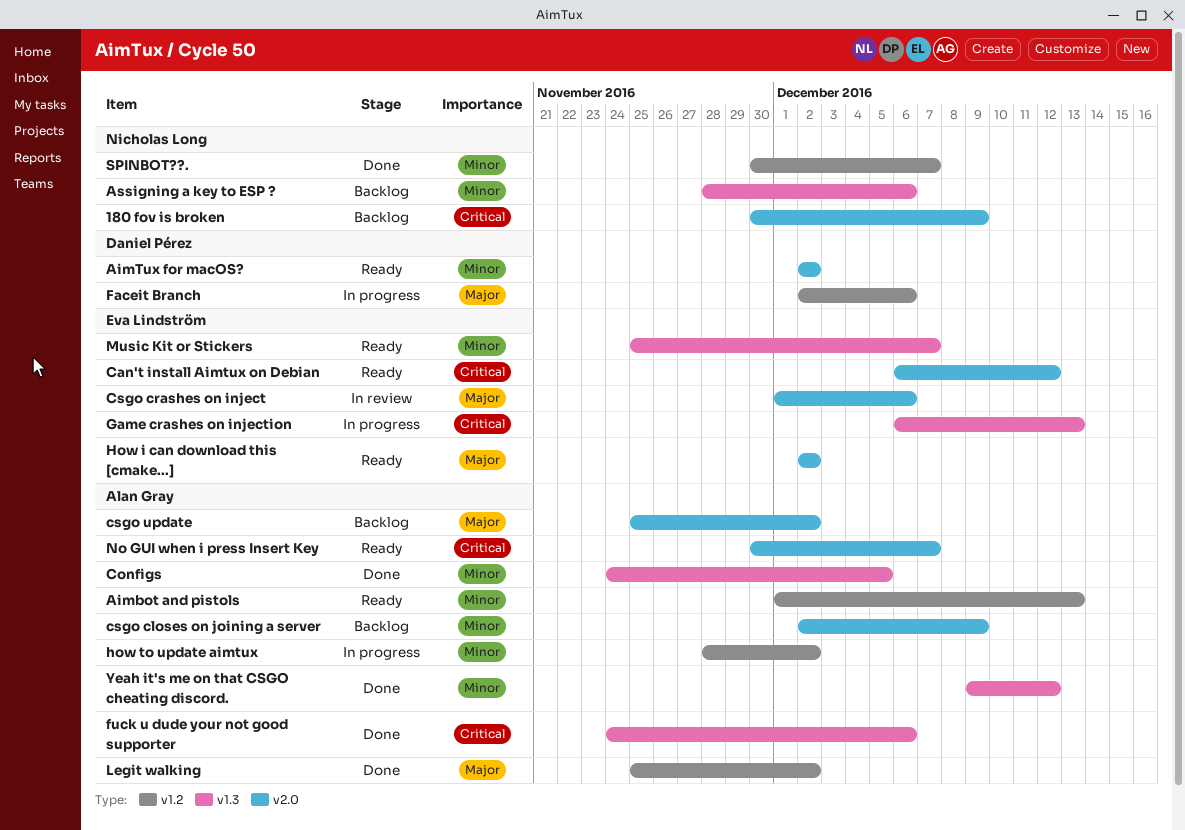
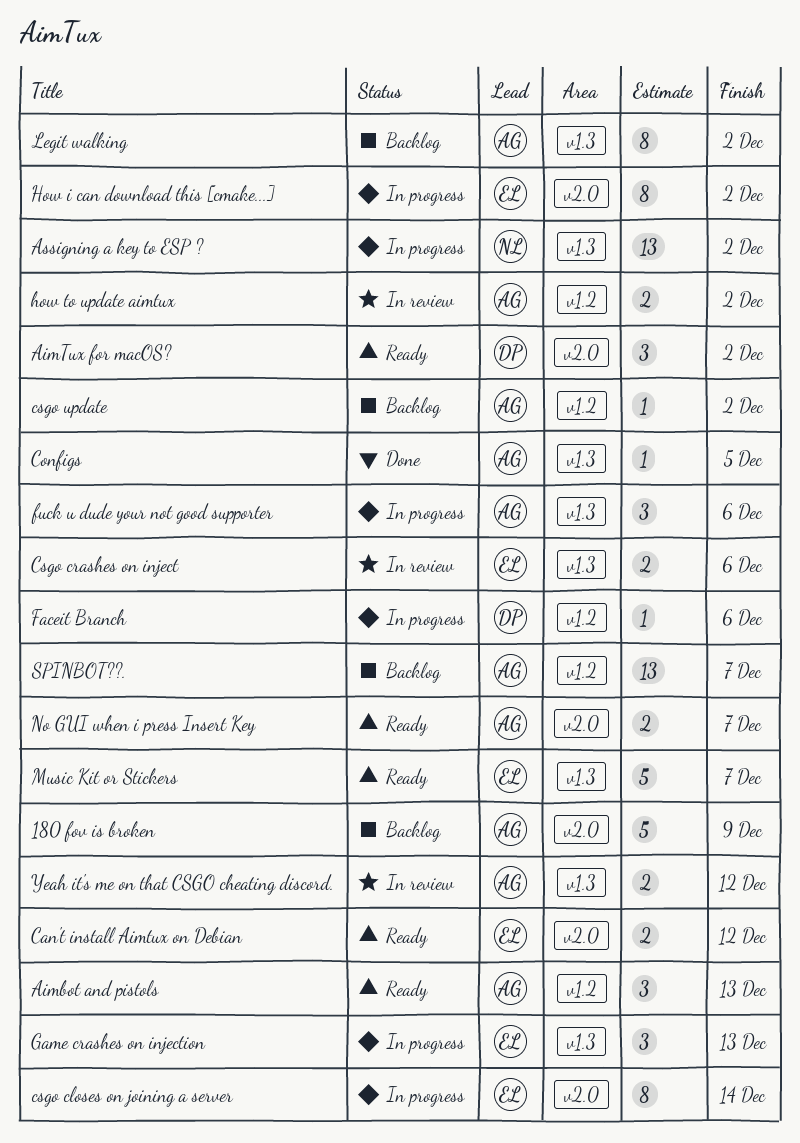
180 fov is broken, owner: Nicholas Long -> Alan Gray
Assigning a key to ESP ?, status: Backlog -> In progress
Assigning a key to ESP ?, due: Dec 6 -> Dec 2
csgo closes on joining a server, status: Backlog -> In progress
csgo closes on joining a server, owner: Alan Gray -> Eva Lindström
csgo closes on joining a server, due: Dec 9 -> Dec 14
Csgo crashes on inject, label: v2.0 -> v1.3
csgo update, label: v2.0 -> v1.2
fuck u dude your not good supporter, status: Done -> In progress
How i can download this [cmake...], status: Ready -> In progress
how to update aimtux, status: In progress -> In review
Legit walking, status: Done -> Backlog
Legit walking, label: v1.2 -> v1.3
SPINBOT??., status: Done -> Backlog
SPINBOT??., owner: Nicholas Long -> Alan Gray
Yeah it's me on that CSGO cheating discord., status: Done -> In review

